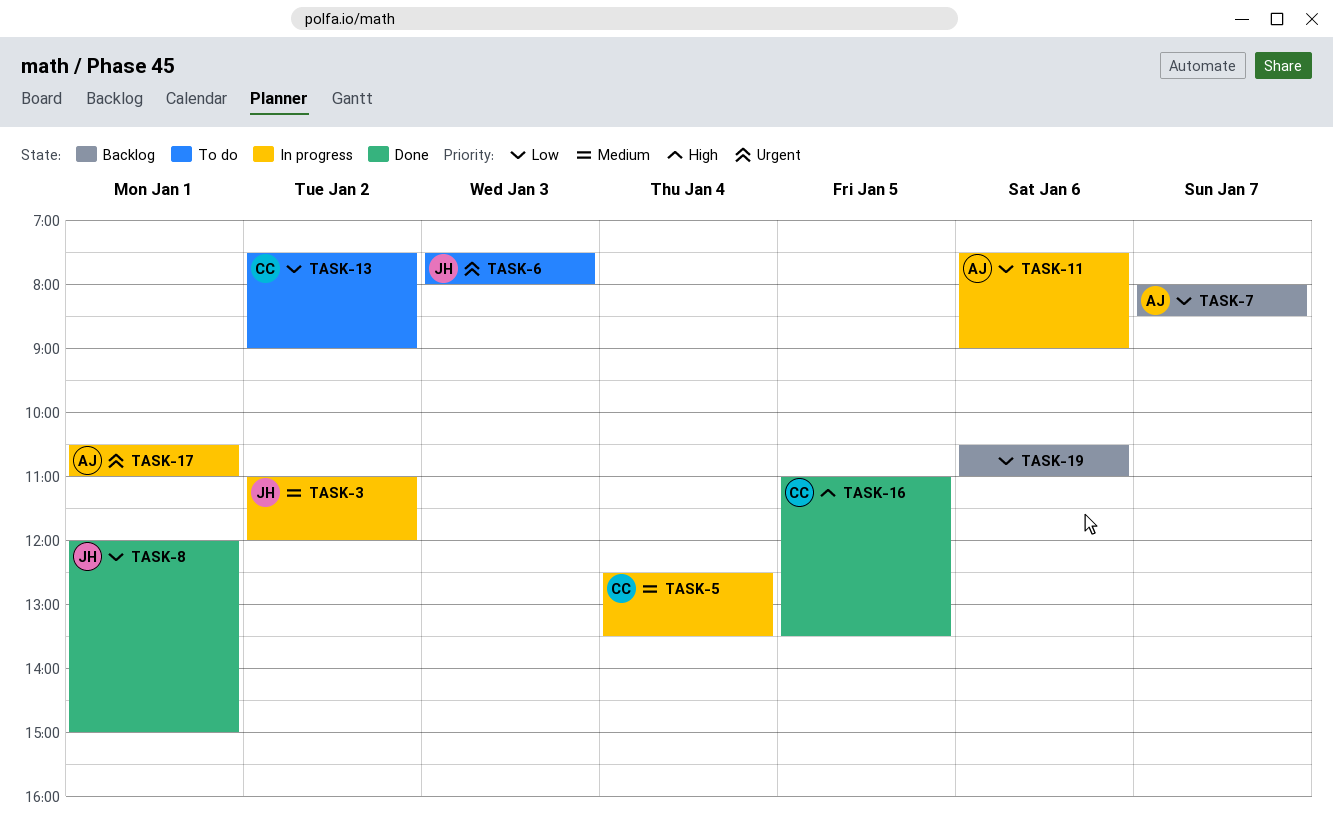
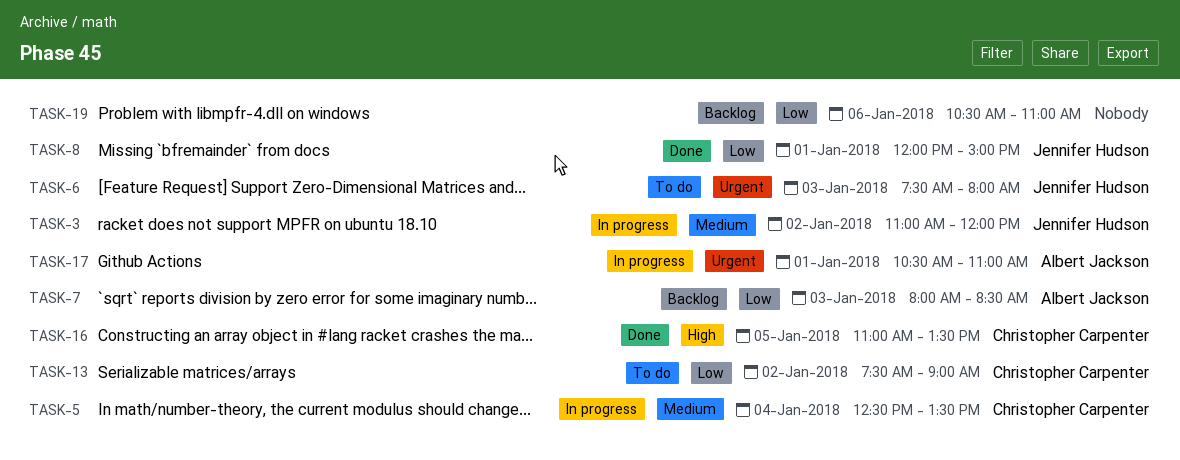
TASK-7, day: Jan 7 -> Jan 3
TASK-11: present -> none

